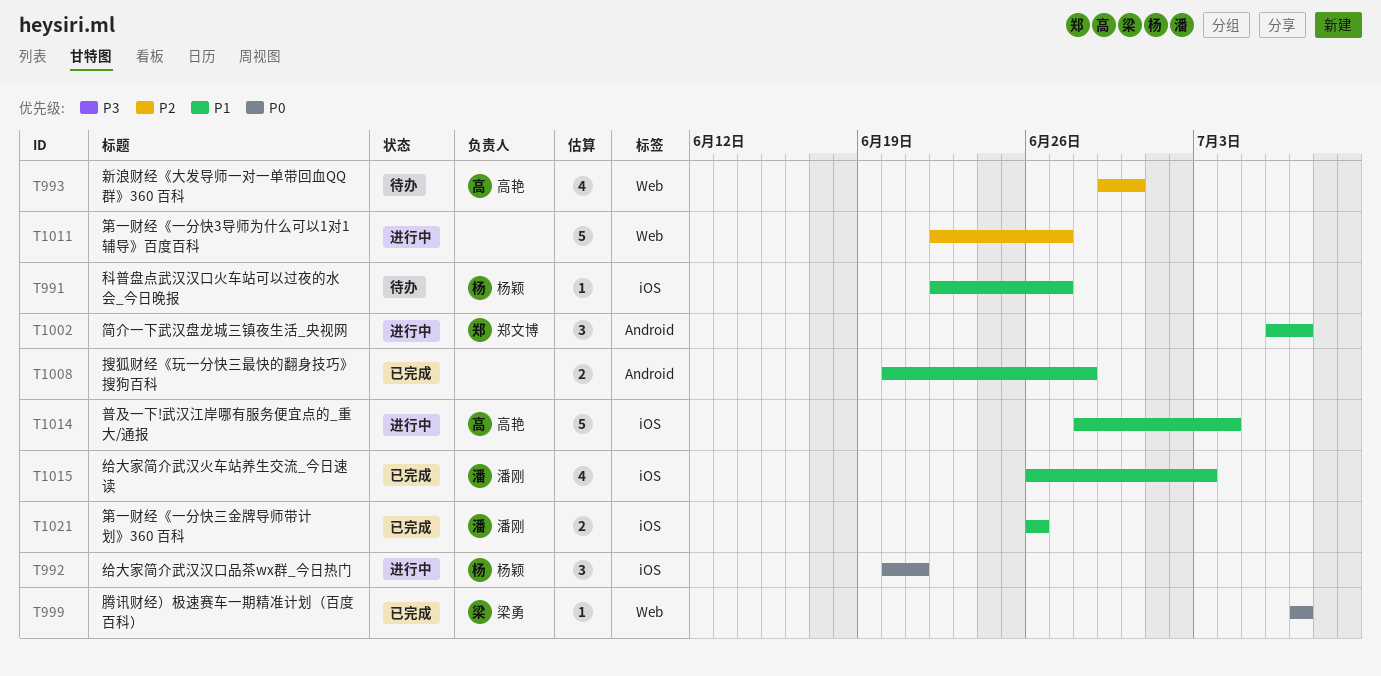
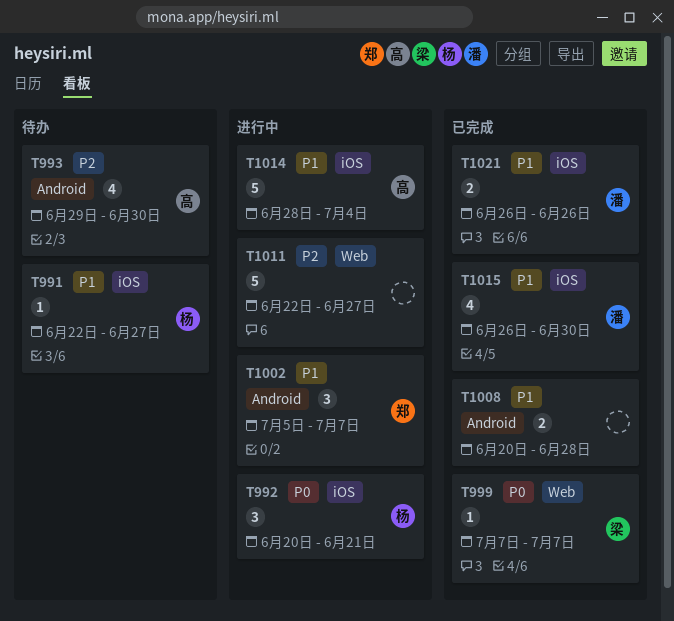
T993, label: Web -> Android
T1002, start: Jul 6 -> Jul 5
T1015, due: Jul 3 -> Jun 30

